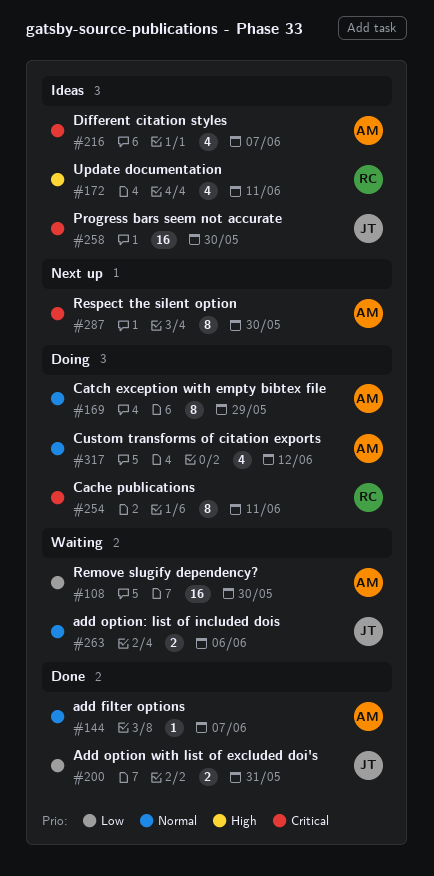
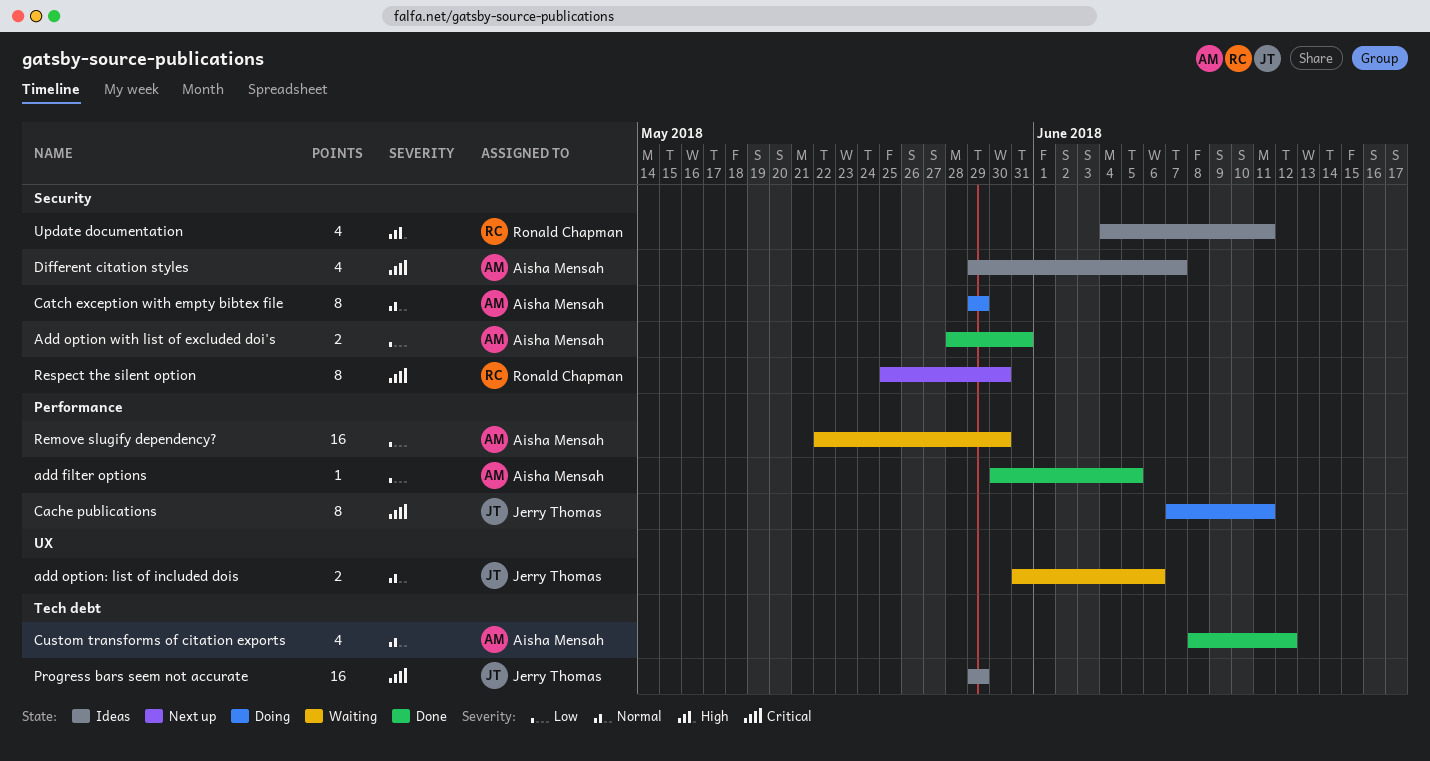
add filter options, priority: Normal -> Low
add filter options, due: Jun 7 -> Jun 5
Add option with list of excluded doi's, owner: Jerry Thomas -> Aisha Mensah
Cache publications, owner: Ronald Chapman -> Jerry Thomas
Custom transforms of citation exports, status: Doing -> Done
Progress bars seem not accurate, due: May 30 -> May 29
Respect the silent option, owner: Aisha Mensah -> Ronald Chapman

